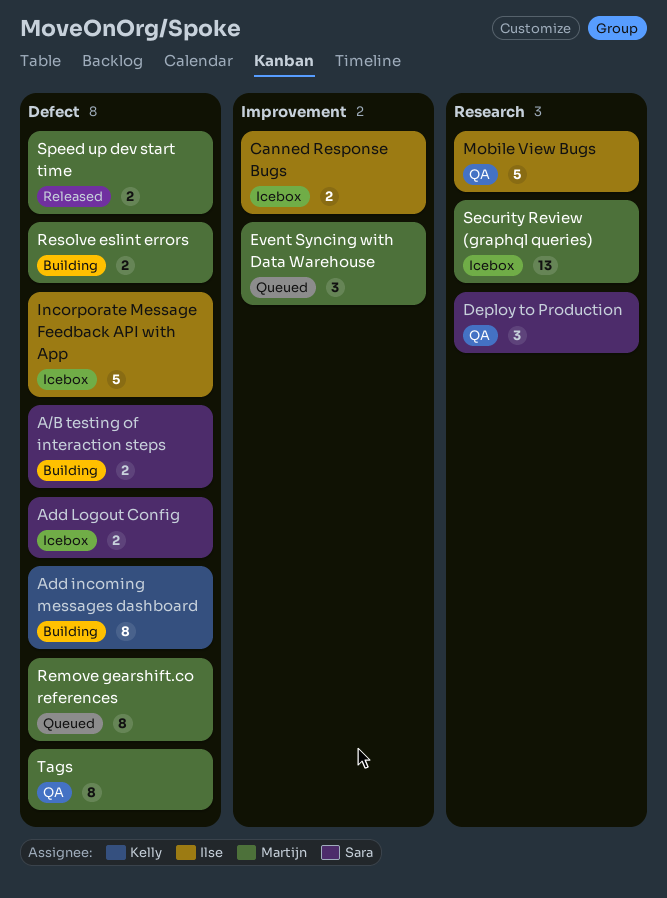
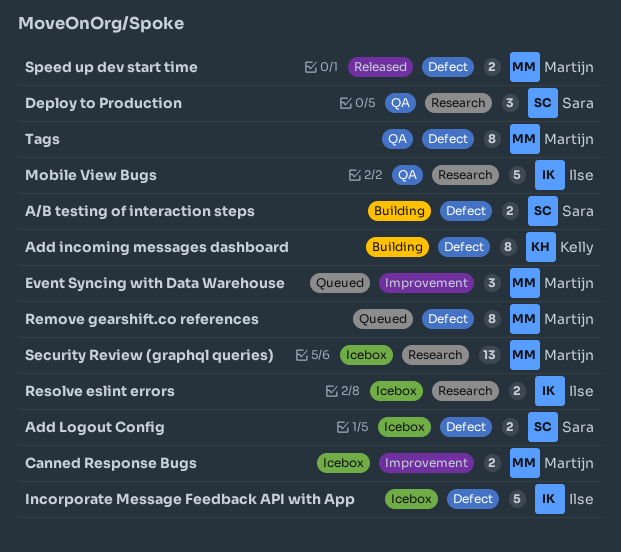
Canned Response Bugs, owner: Ilse -> Martijn
Resolve eslint errors, status: Building -> Icebox
Resolve eslint errors, owner: Martijn -> Ilse
Resolve eslint errors, label: Defect -> Research

